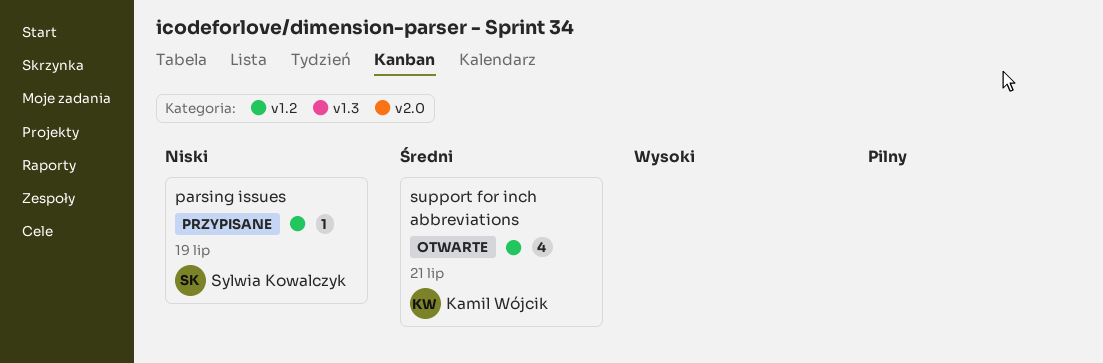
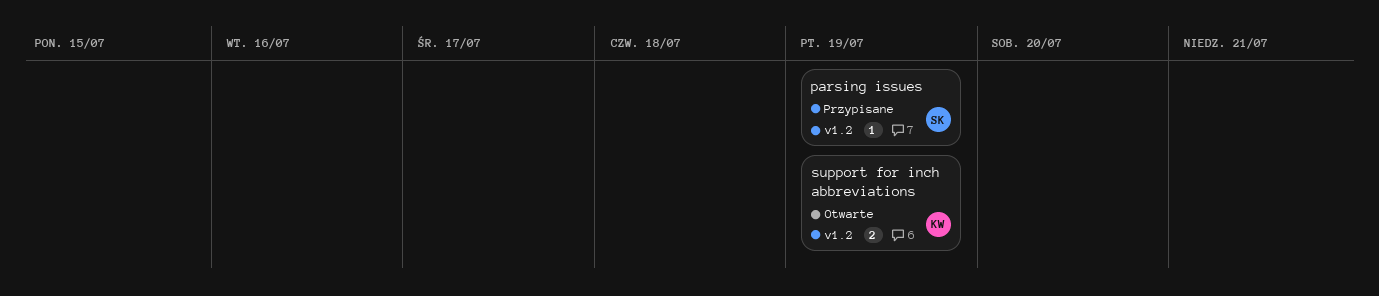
support for inch abbreviations, estimate: 4 -> 2
support for inch abbreviations, due: Jul 21 -> Jul 19

